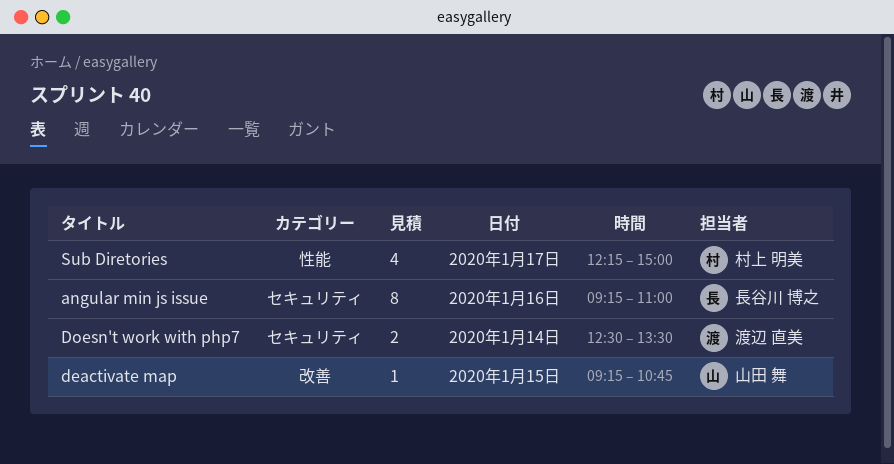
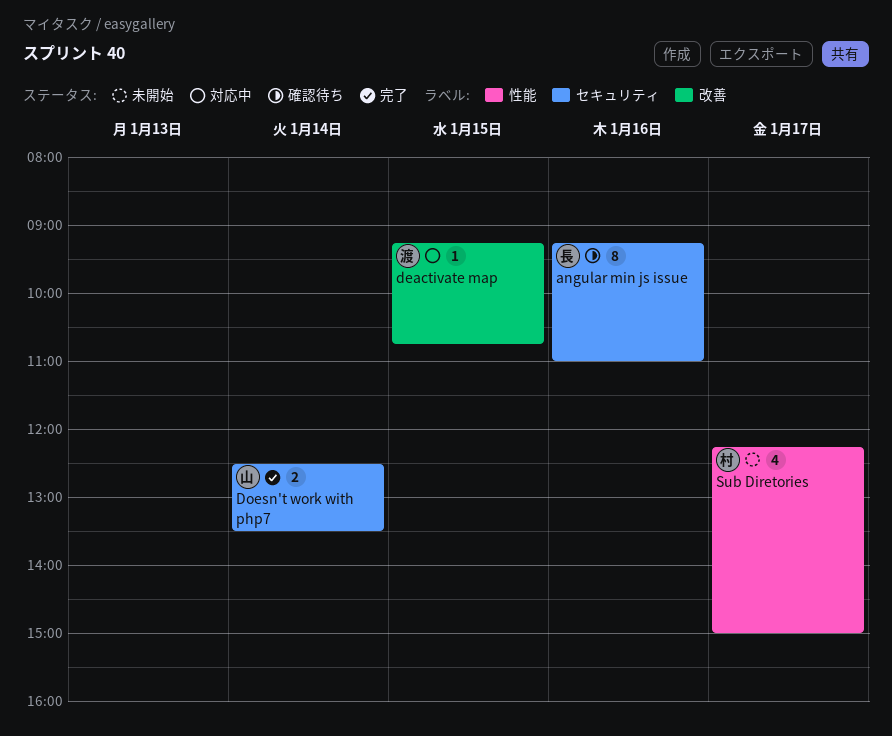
deactivate map, owner: 山田 舞 -> 渡辺 直美
Doesn't work with php7, owner: 渡辺 直美 -> 山田 舞

